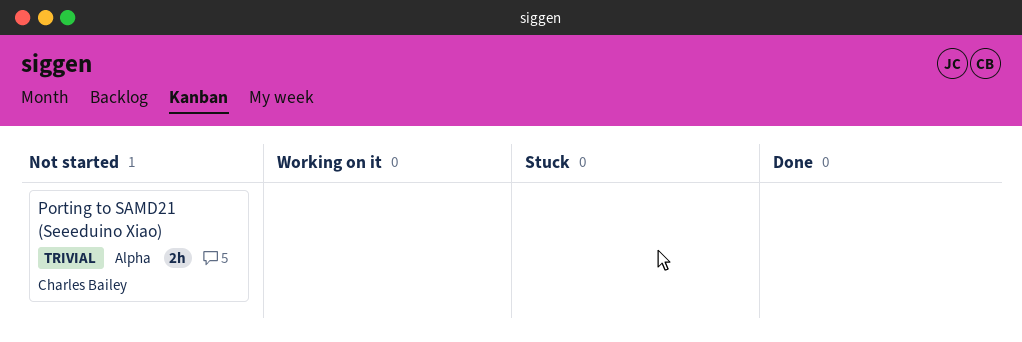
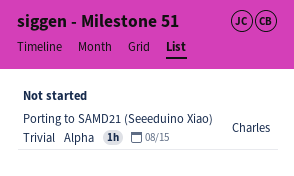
Porting to SAMD21 (Seeeduino Xiao), estimate: 2h -> 1h

